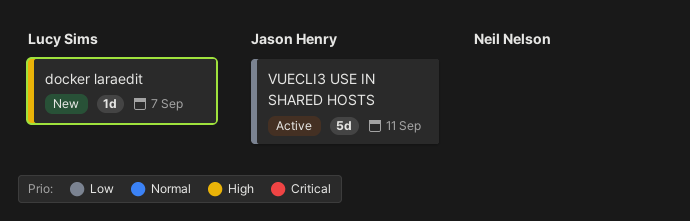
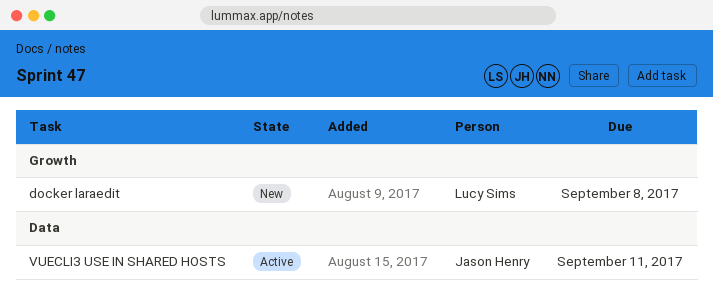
docker laraedit, due: Sep 7 -> Sep 8

